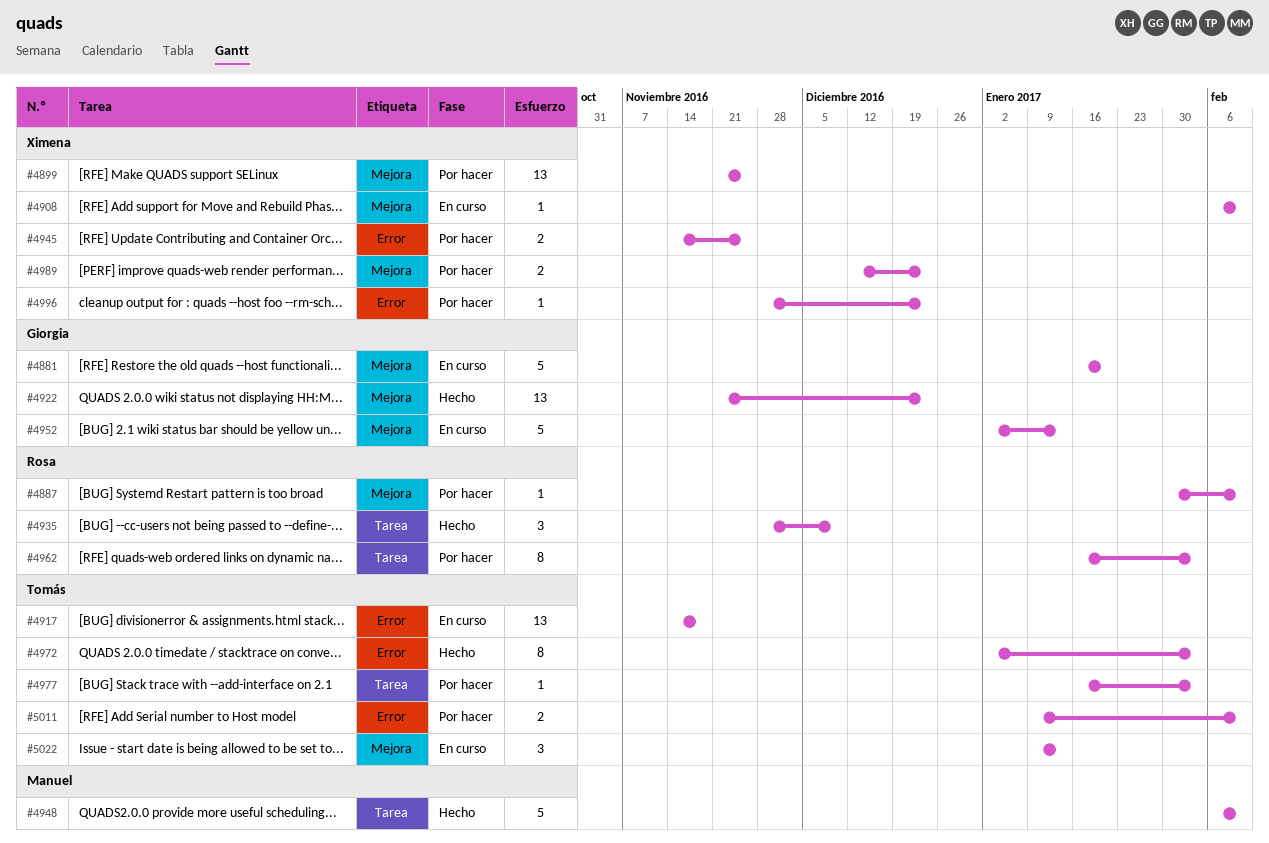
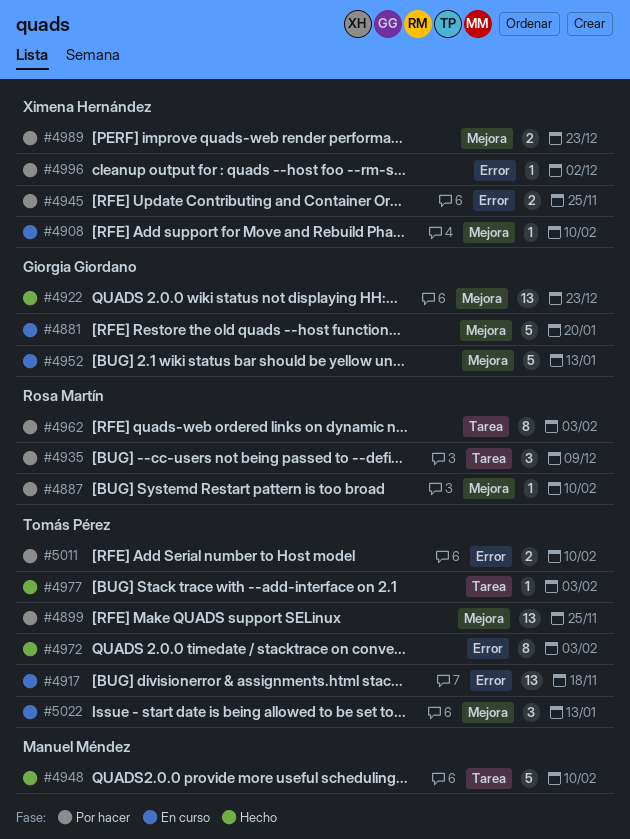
#4899, owner: Ximena Hernández -> Tomás Pérez
#4935, status: Hecho -> Por hacer
#4977, status: Por hacer -> Hecho
#4996, due: Dec 23 -> Dec 2

